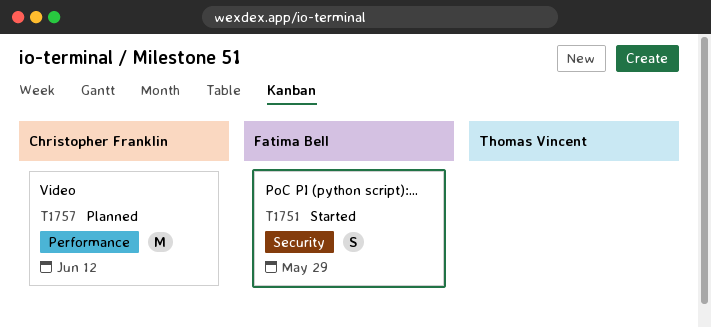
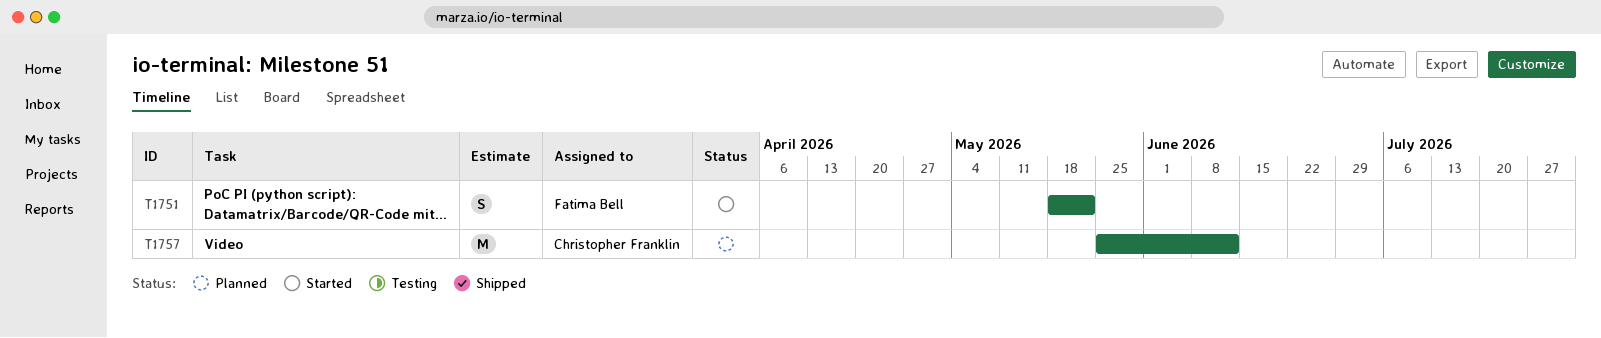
T1751, due: May 29 -> May 22

